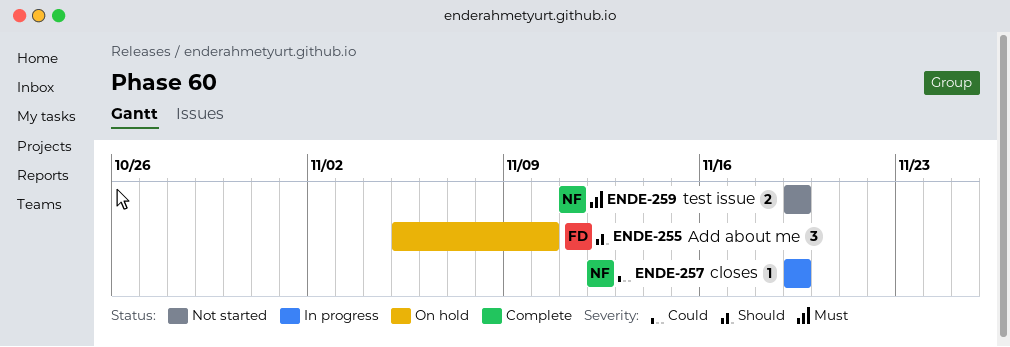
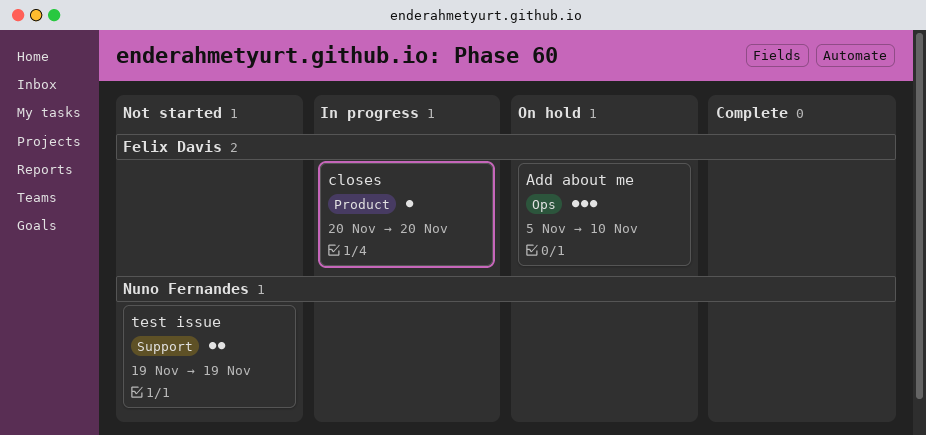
closes, owner: Nuno Fernandes -> Felix Davis
closes, start: Nov 19 -> Nov 20
closes, due: Nov 19 -> Nov 20

